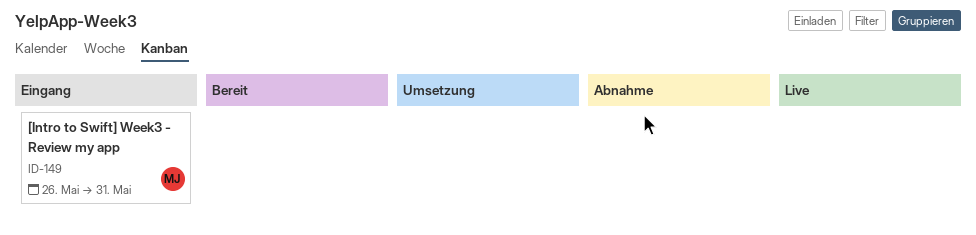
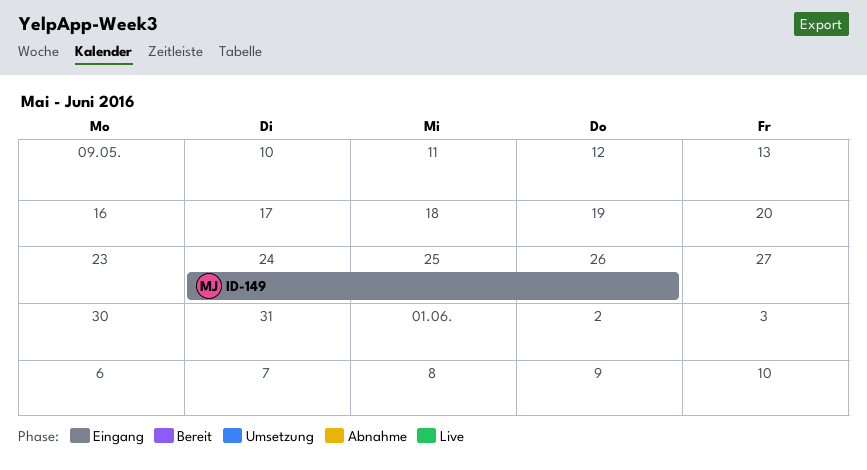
ID-149, start: May 26 -> May 24
ID-149, due: May 31 -> May 26

